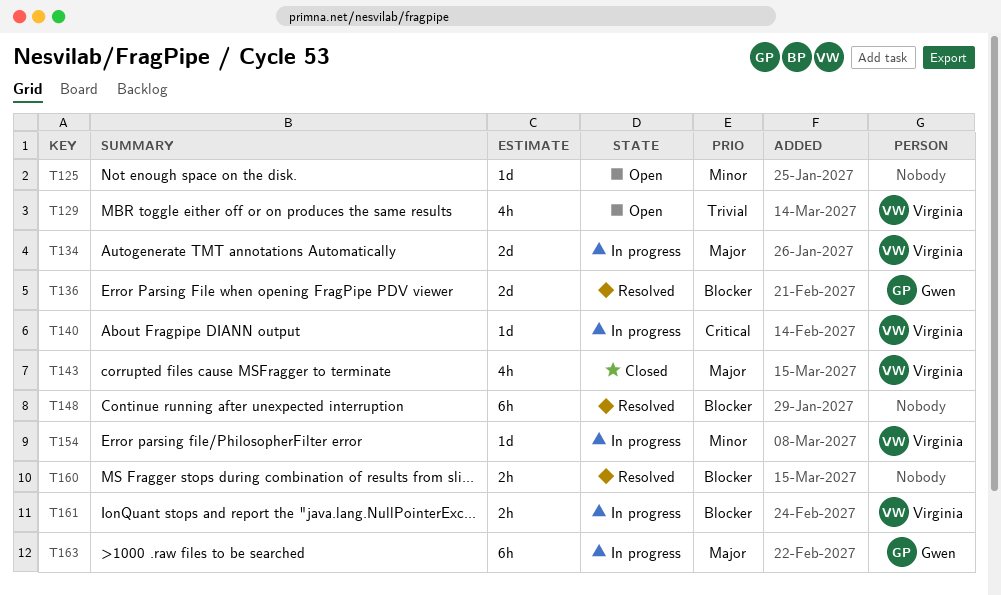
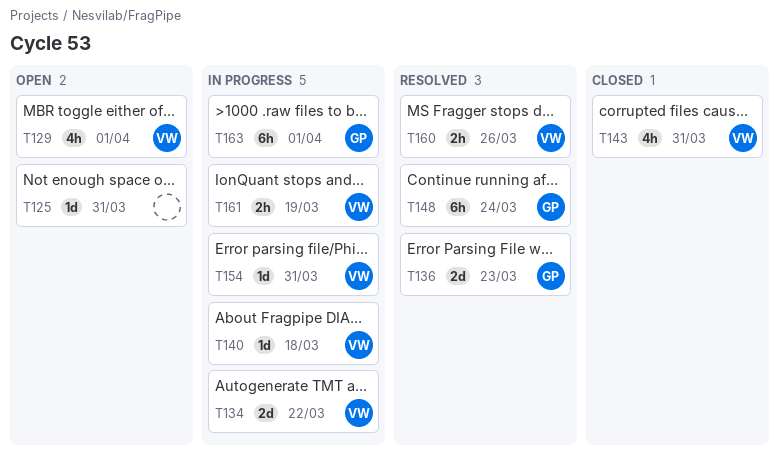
T148, owner: none -> Gwen
T160, owner: none -> Virginia

